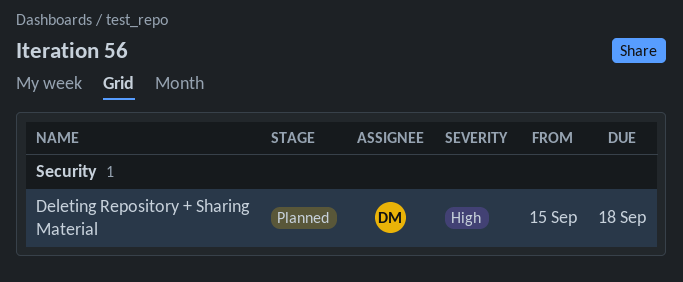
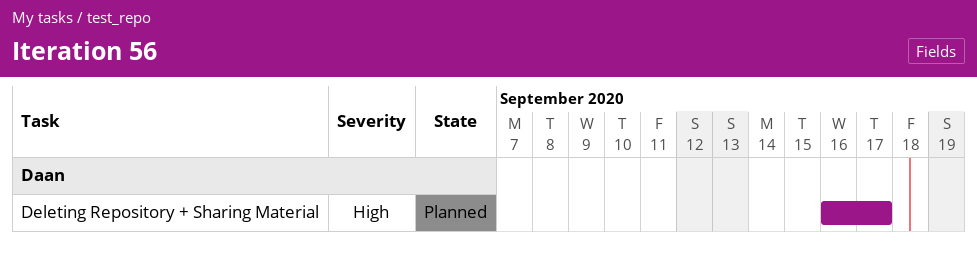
Deleting Repository + Sharing Material, start: Sep 15 -> Sep 16
Deleting Repository + Sharing Material, due: Sep 18 -> Sep 17

